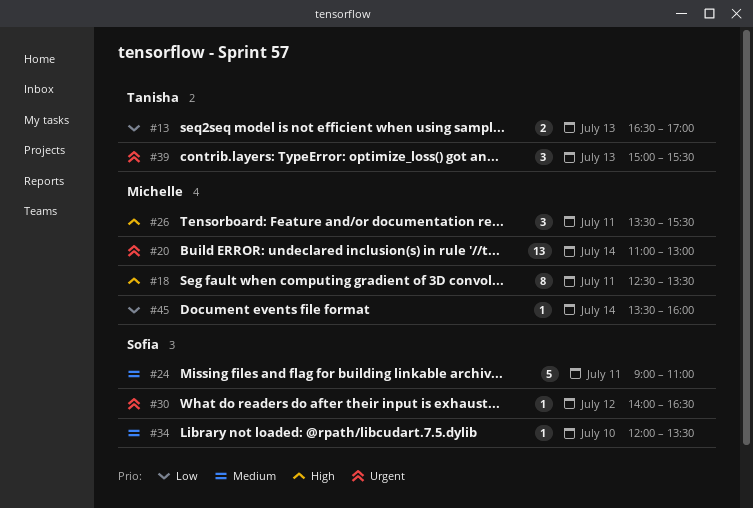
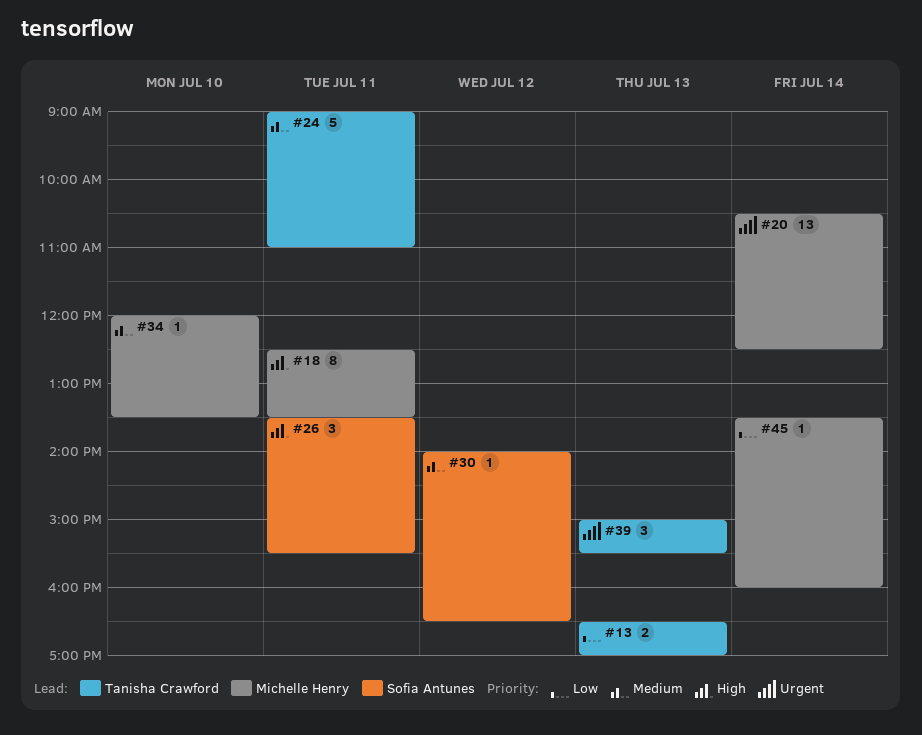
#20, begins: 11:00 -> 10:30
#20, ends: 13:00 -> 12:30
#24, owner: Sofia Antunes -> Tanisha Crawford
#26, owner: Michelle Henry -> Sofia Antunes
#30, priority: Urgent -> Medium
#34, owner: Sofia Antunes -> Michelle Henry

